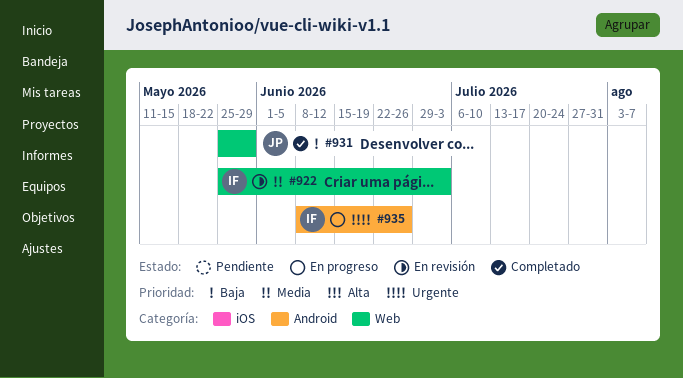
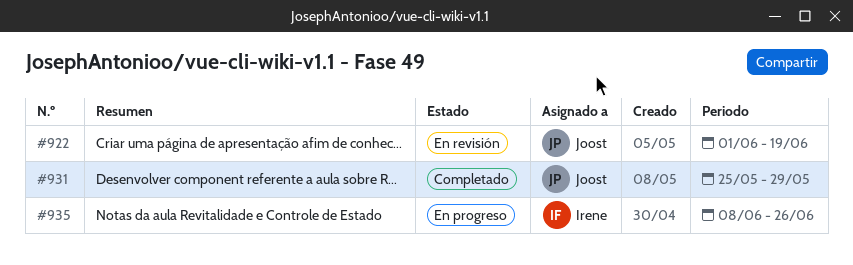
#922, owner: Irene -> Joost
#922, start: May 25 -> Jun 1
#922, due: Jul 3 -> Jun 19

